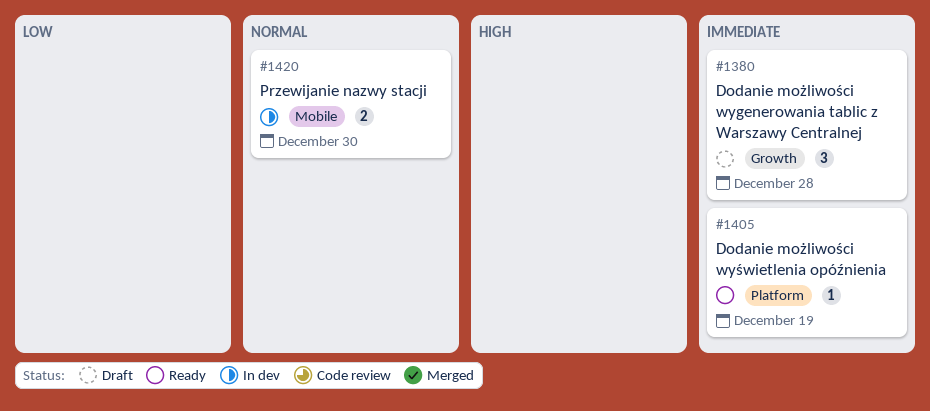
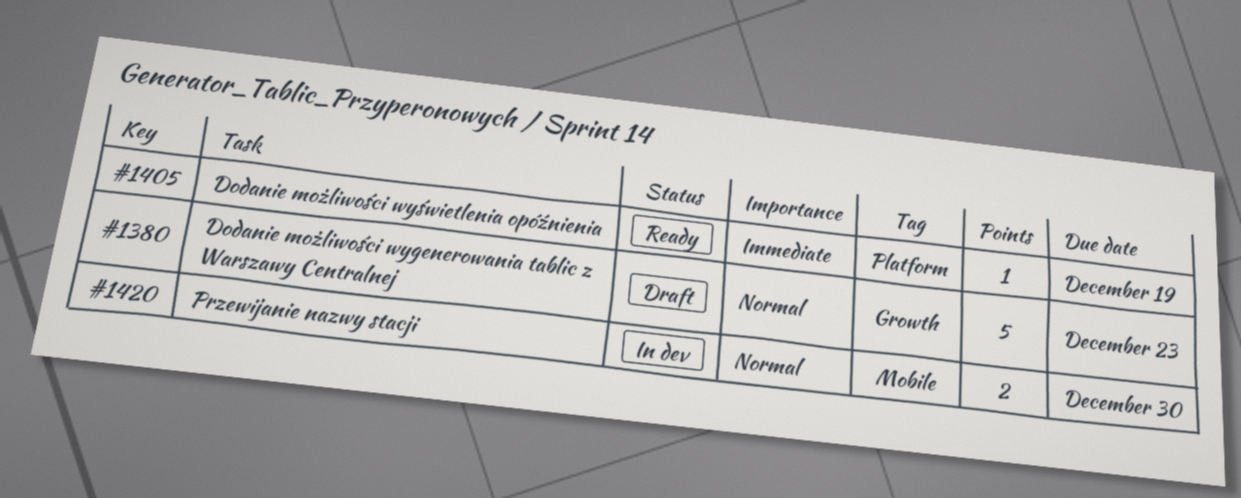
#1380, priority: Immediate -> Normal
#1380, estimate: 3 -> 5
#1380, due: Dec 28 -> Dec 23

